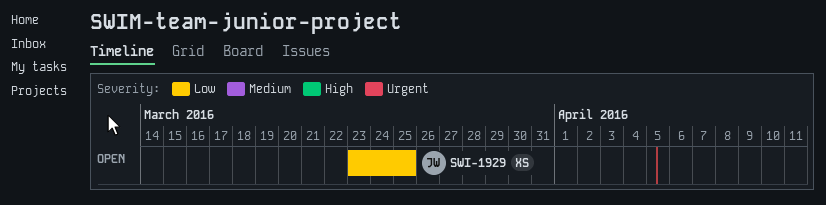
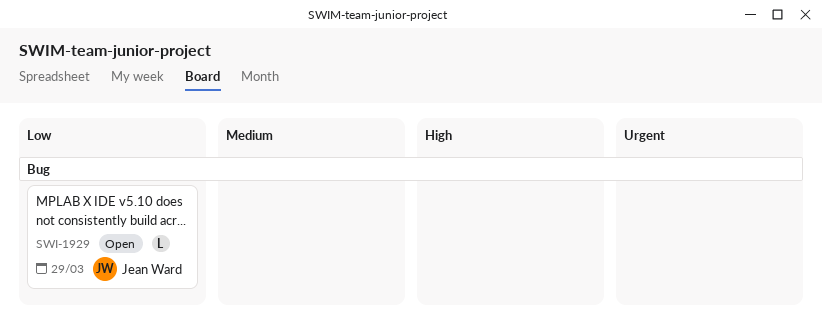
SWI-1929, estimate: XS -> L
SWI-1929, due: Mar 25 -> Mar 29

